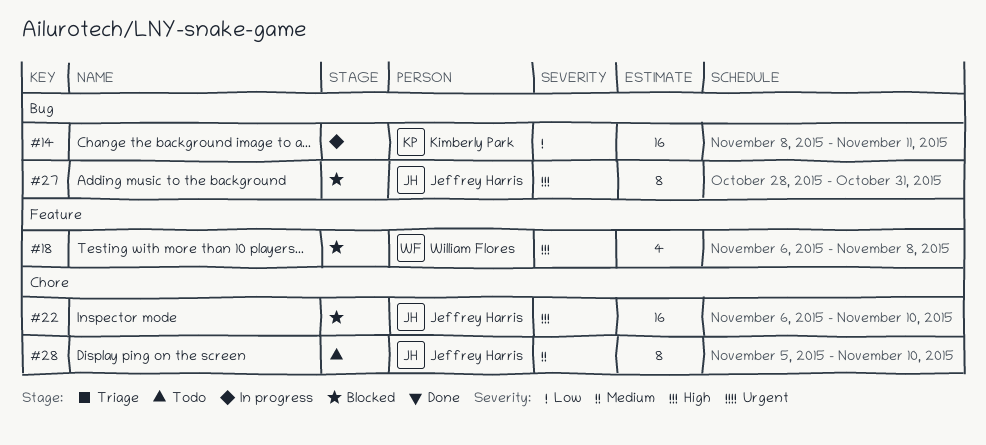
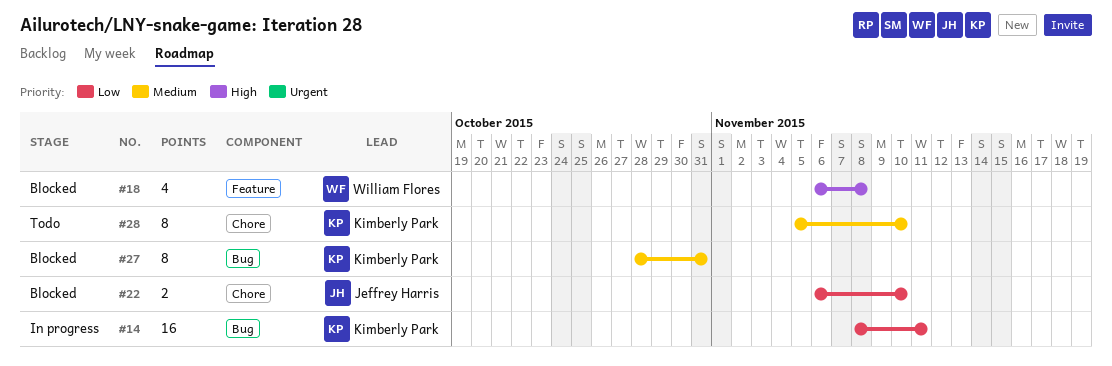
#22, priority: High -> Low
#22, estimate: 16 -> 2
#27, owner: Jeffrey Harris -> Kimberly Park
#27, priority: High -> Medium
#28, owner: Jeffrey Harris -> Kimberly Park

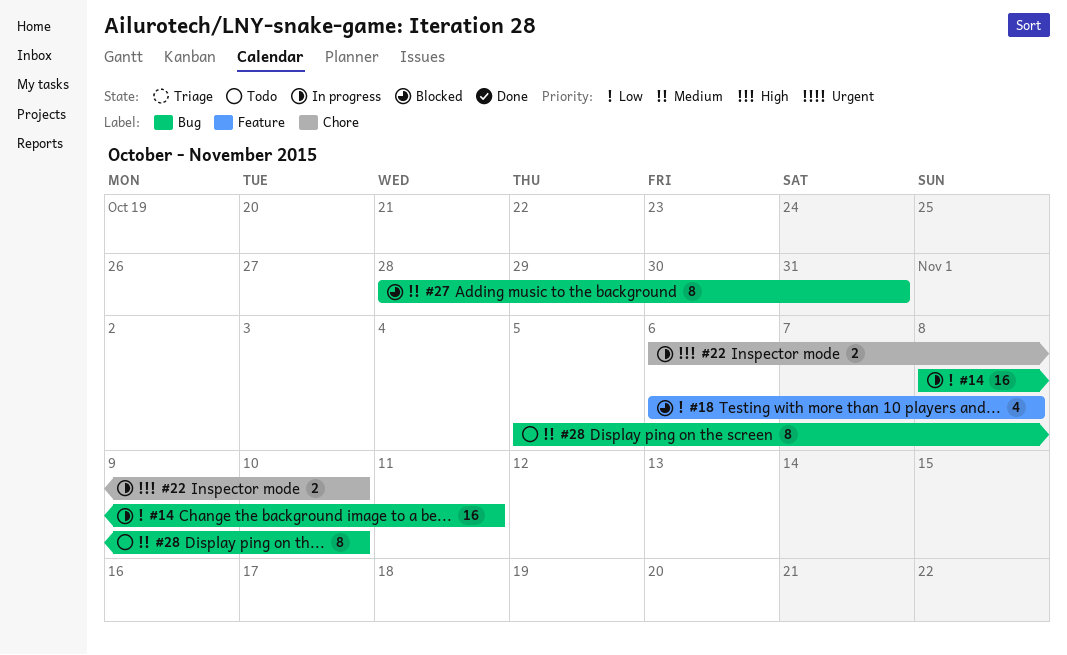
#18, priority: High -> Low
#22, status: Blocked -> In progress
#22, priority: Low -> High
#28, label: Chore -> Bug

